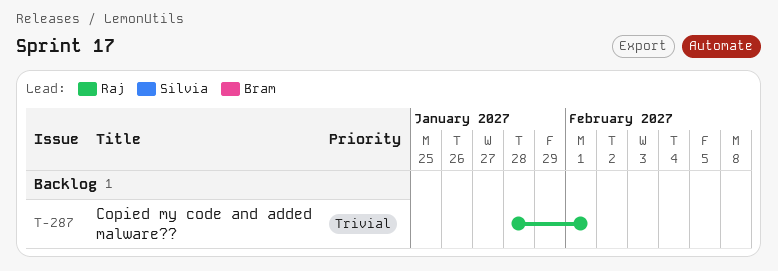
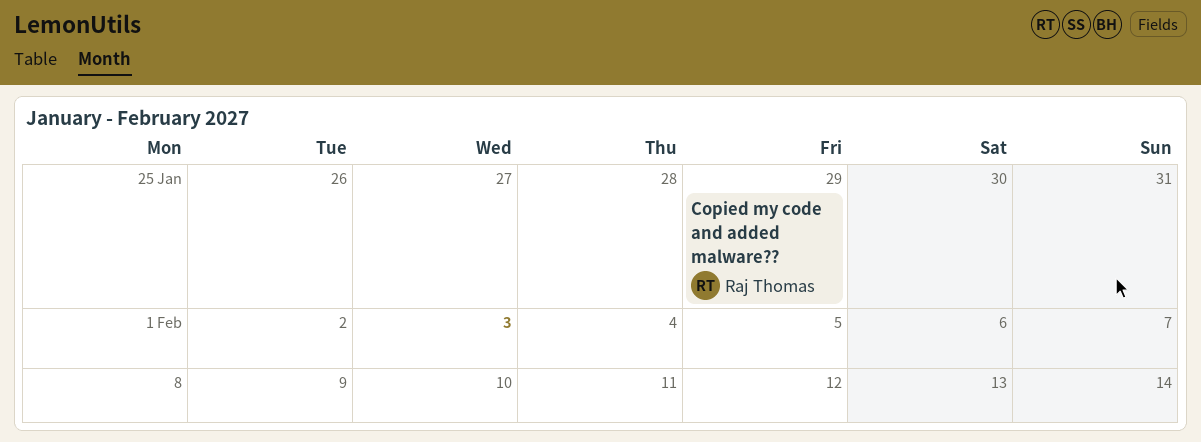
Copied my code and added malware??, due: Feb 1 -> Jan 29

